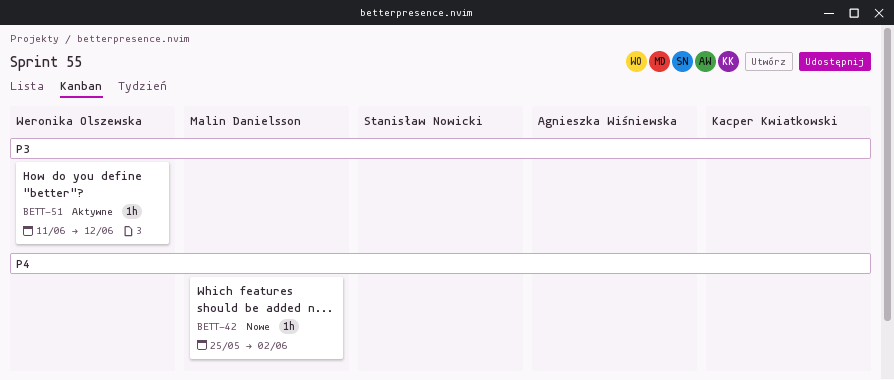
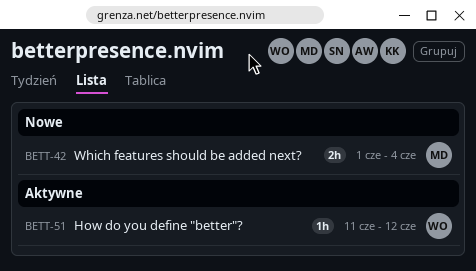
BETT-42, estimate: 1h -> 2h
BETT-42, start: May 25 -> Jun 1
BETT-42, due: Jun 2 -> Jun 4

